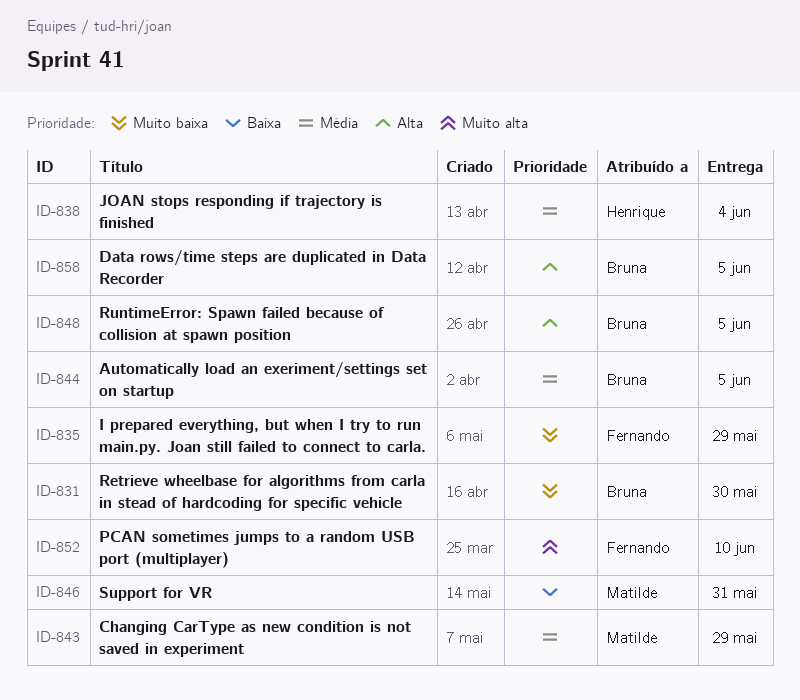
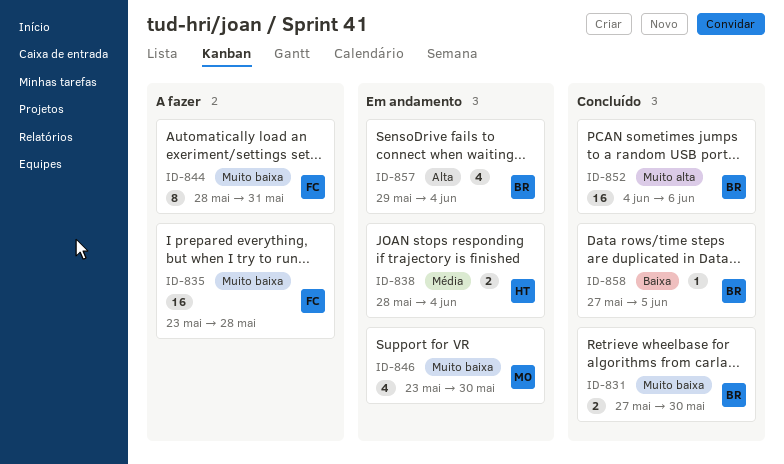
ID-835, due: May 29 -> May 28
ID-843: present -> none
ID-844, owner: Bruna -> Fernando
ID-844, priority: Média -> Muito baixa
ID-844, due: Jun 5 -> May 31
ID-846, priority: Baixa -> Muito baixa
ID-846, due: May 31 -> May 30
ID-848: present -> none
ID-852, owner: Fernando -> Bruna
ID-852, due: Jun 10 -> Jun 6
ID-857: none -> present
ID-858, priority: Alta -> Baixa

